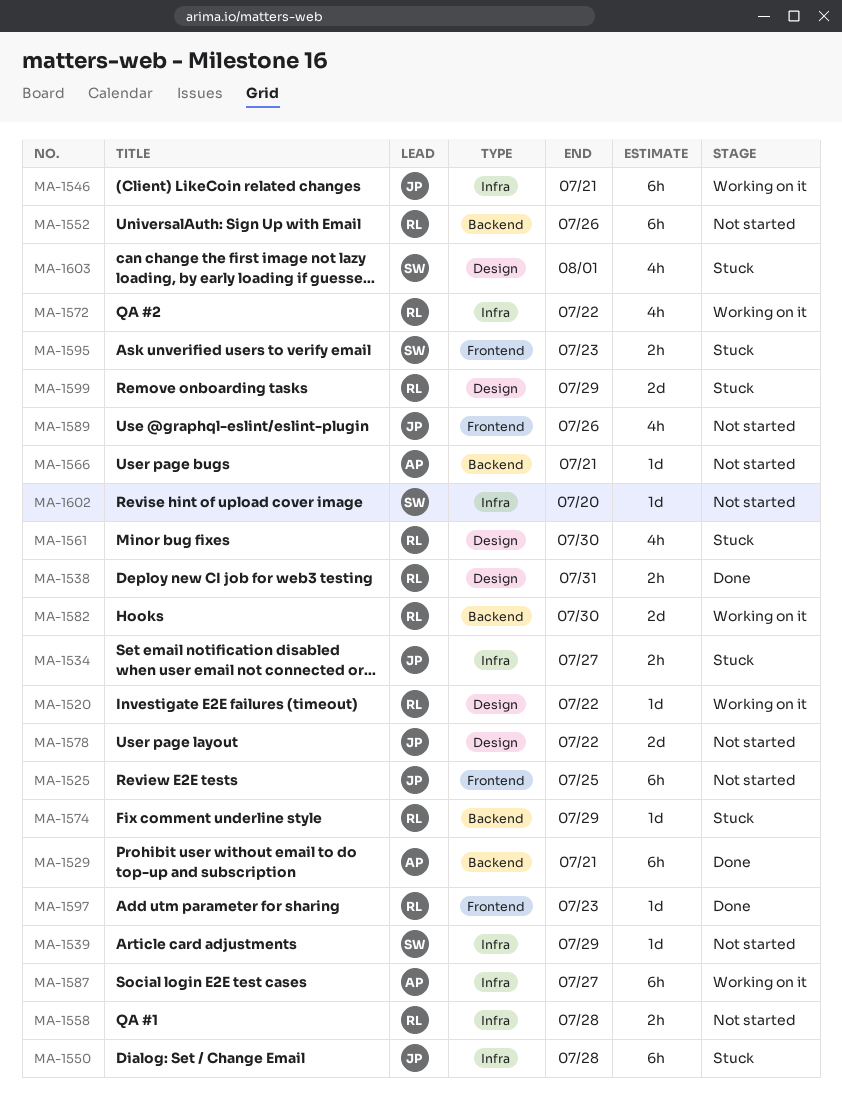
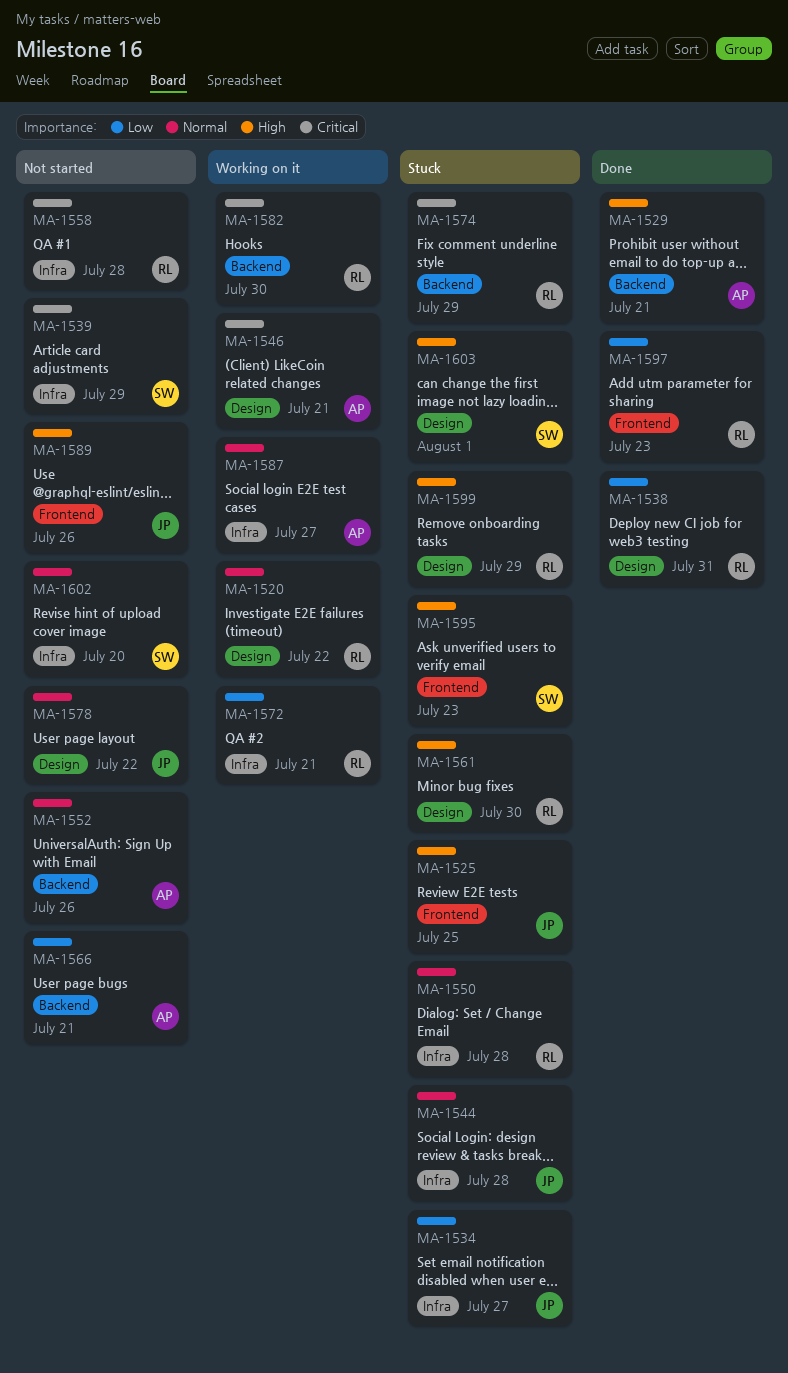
MA-1525, status: Not started -> Stuck
MA-1544: none -> present
MA-1546, owner: JP -> AP
MA-1546, label: Infra -> Design
MA-1550, owner: JP -> RL
MA-1552, owner: RL -> AP
MA-1572, due: Jul 22 -> Jul 21

